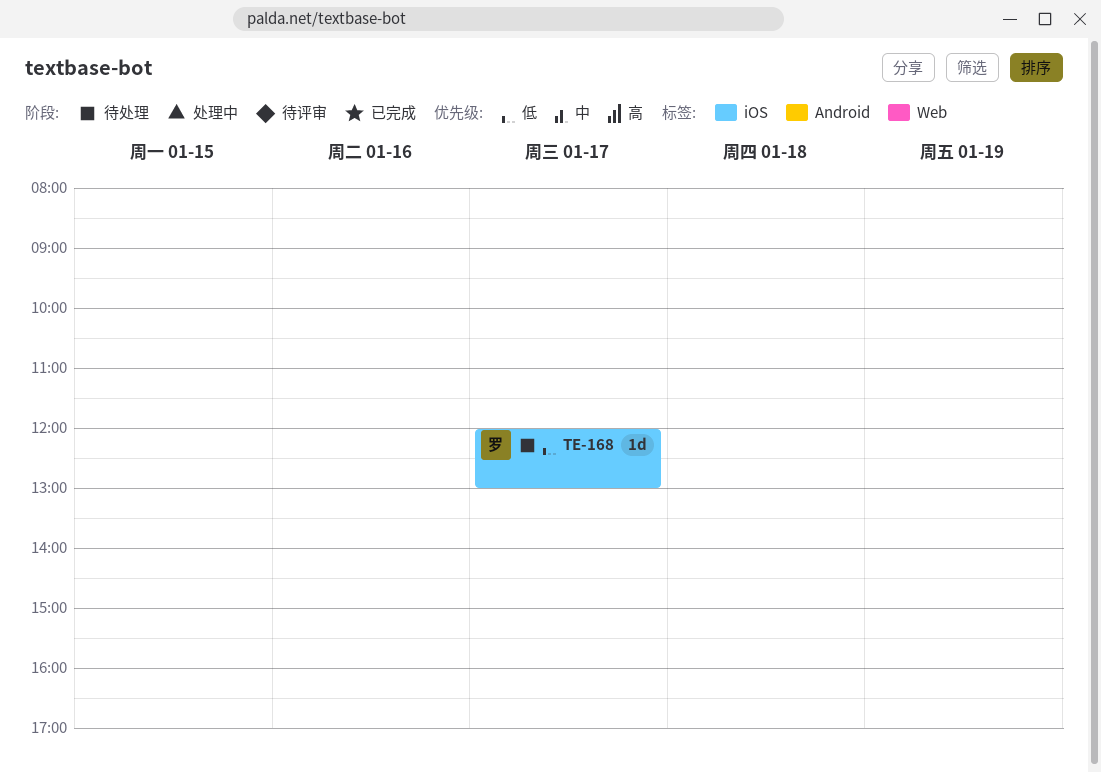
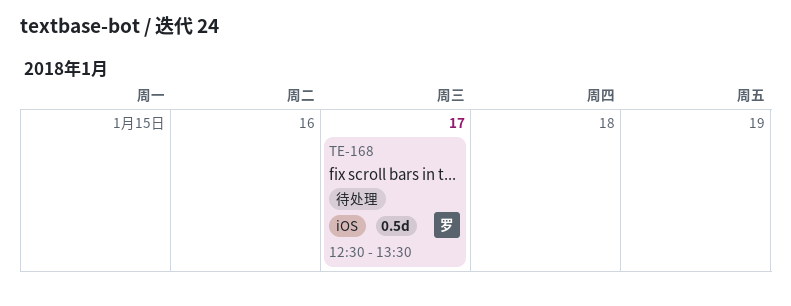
TE-168, estimate: 1d -> 0.5d
TE-168, begins: 12:00 -> 12:30
TE-168, ends: 13:00 -> 13:30

